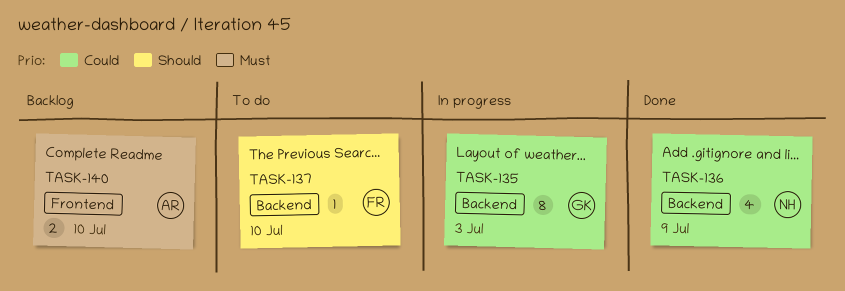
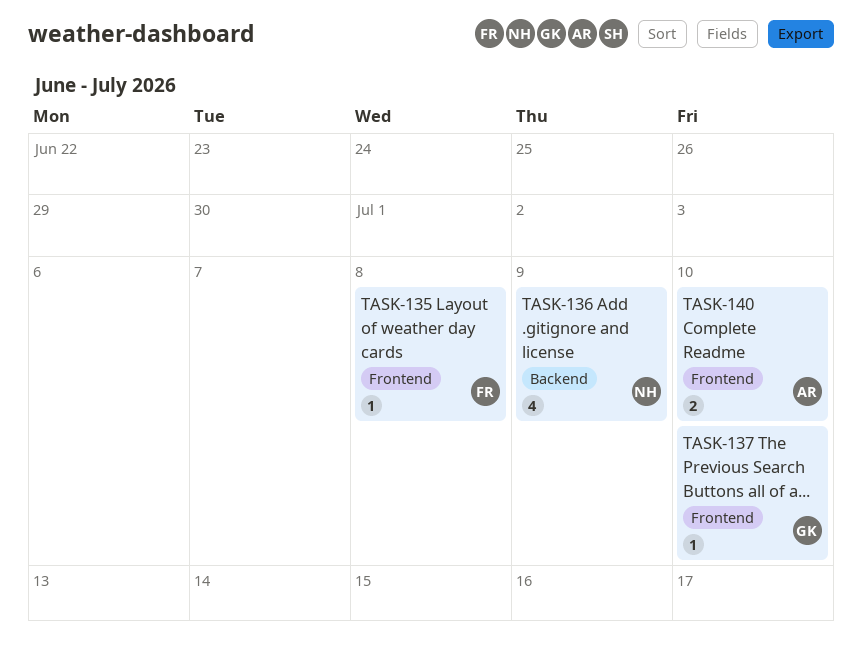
TASK-135, owner: GK -> FR
TASK-135, label: Backend -> Frontend
TASK-135, estimate: 8 -> 1
TASK-135, due: Jul 3 -> Jul 8
TASK-137, owner: FR -> GK
TASK-137, label: Backend -> Frontend

